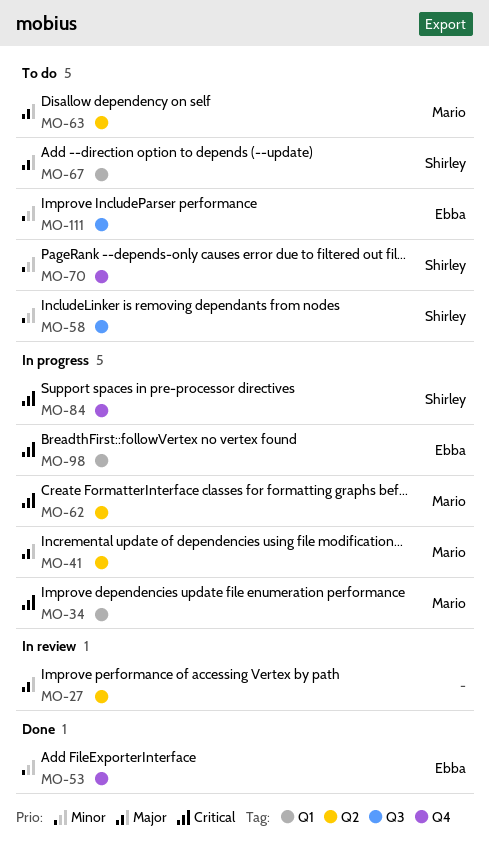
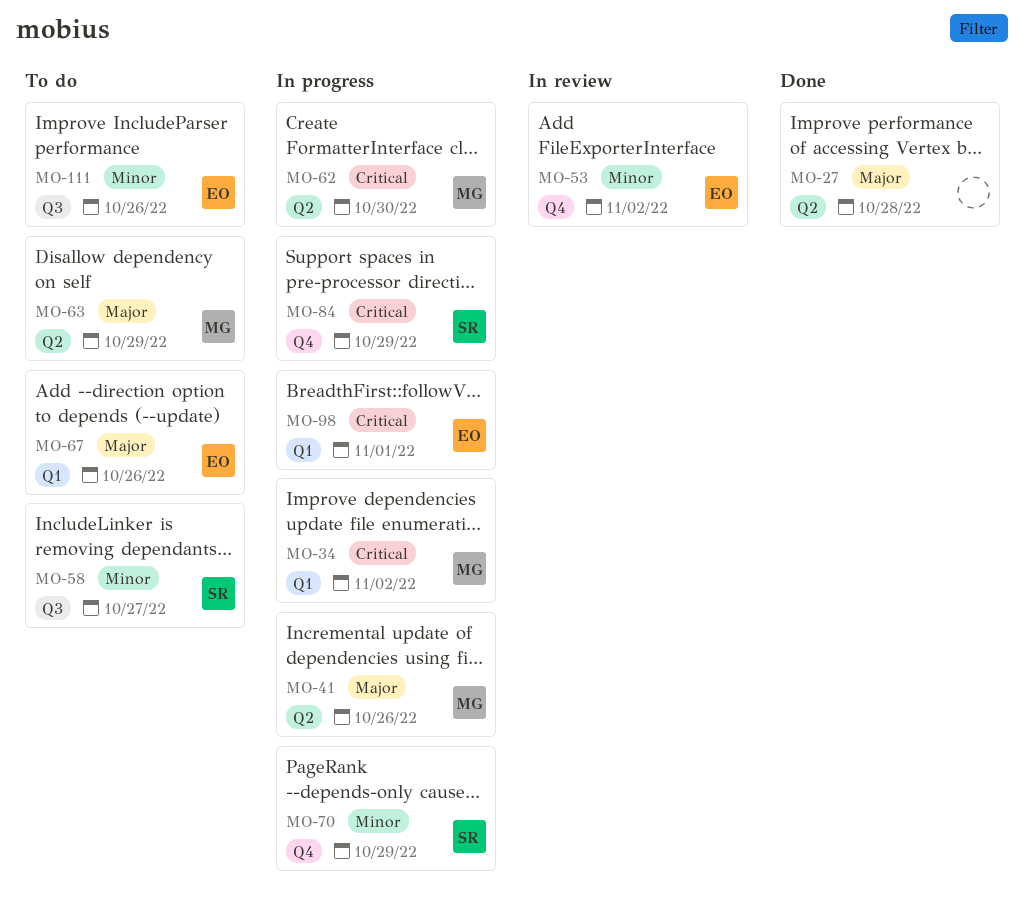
MO-27, status: In review -> Done
MO-53, status: Done -> In review
MO-67, owner: Shirley -> Ebba
MO-70, status: To do -> In progress

